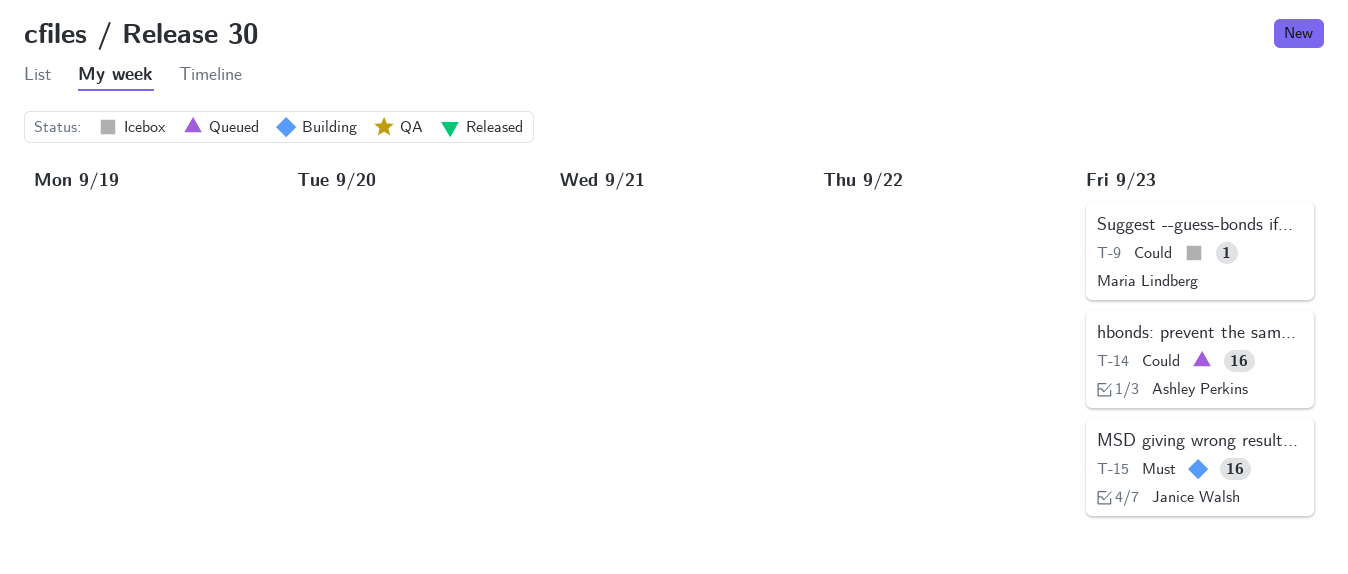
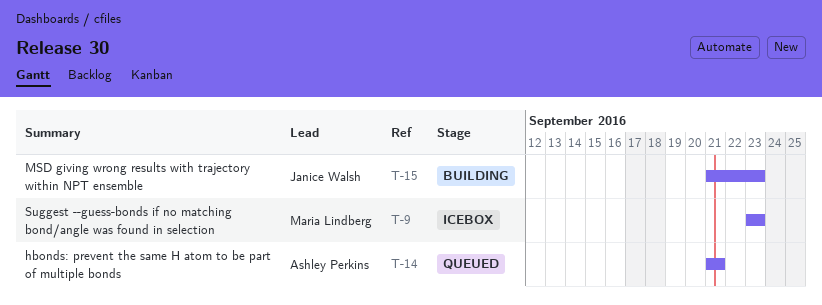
T-14, due: Sep 23 -> Sep 21

